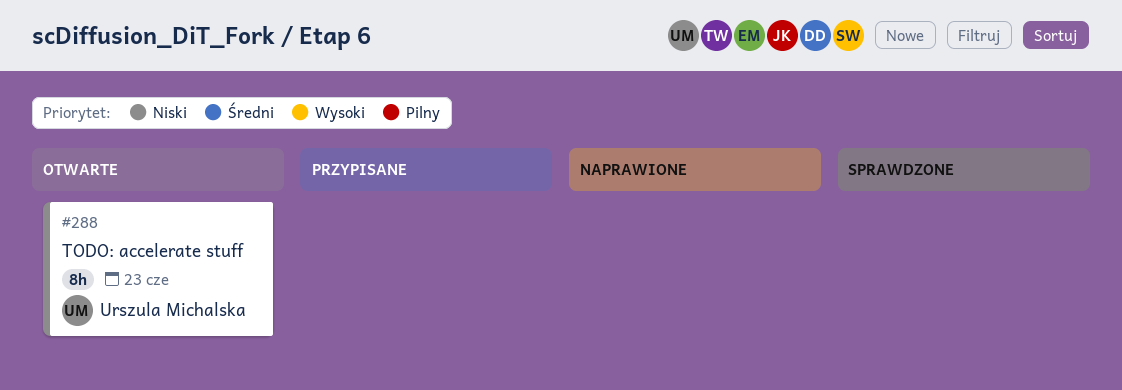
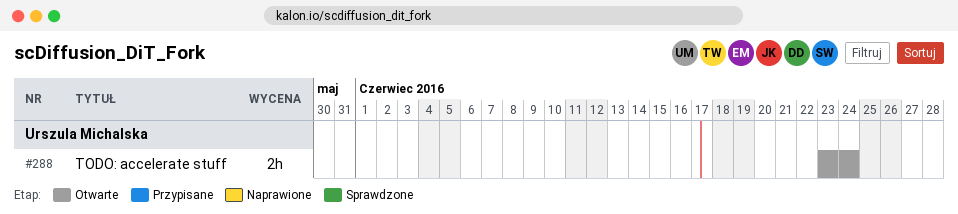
#288, estimate: 8h -> 2h
#288, due: Jun 23 -> Jun 24

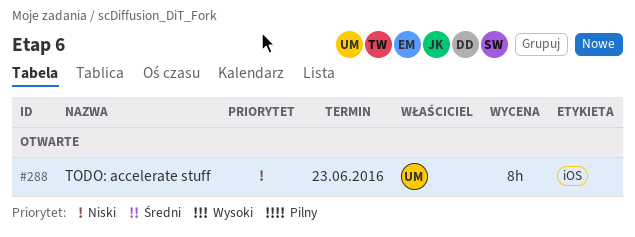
#288, estimate: 2h -> 8h
#288, due: Jun 24 -> Jun 23

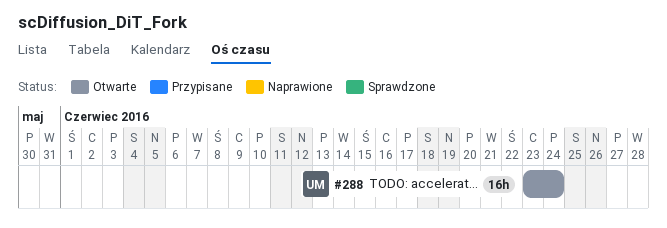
#288, estimate: 8h -> 16h
#288, due: Jun 23 -> Jun 24

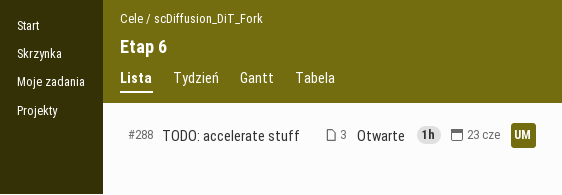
#288, estimate: 16h -> 1h
#288, due: Jun 24 -> Jun 23

